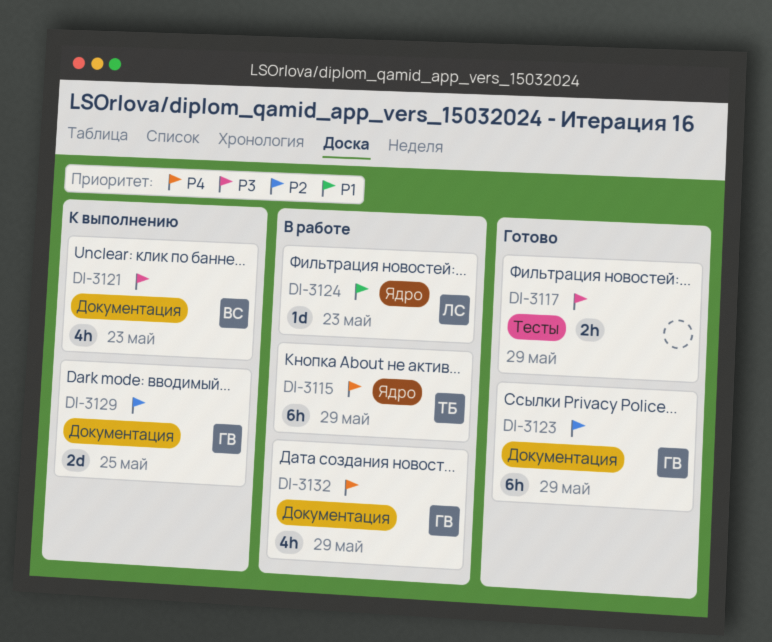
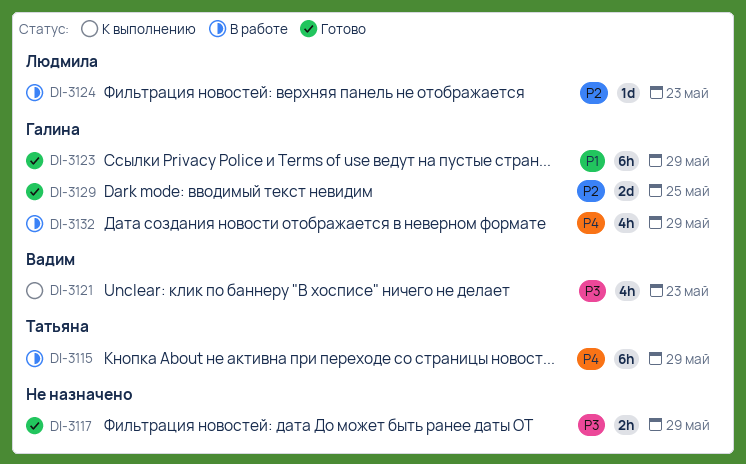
DI-3123, priority: P2 -> P1
DI-3124, priority: P1 -> P2
DI-3129, status: К выполнению -> Готово

